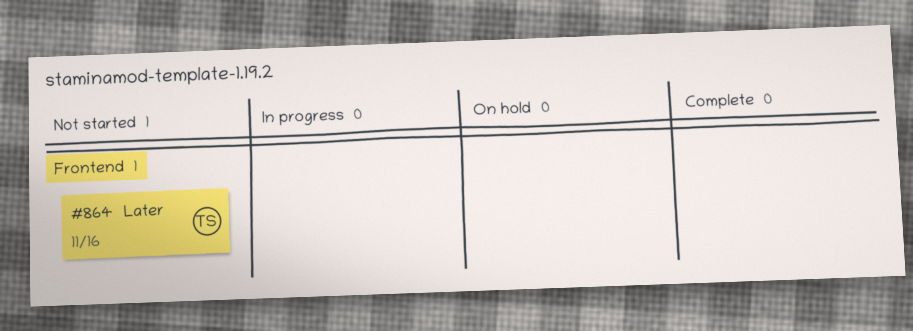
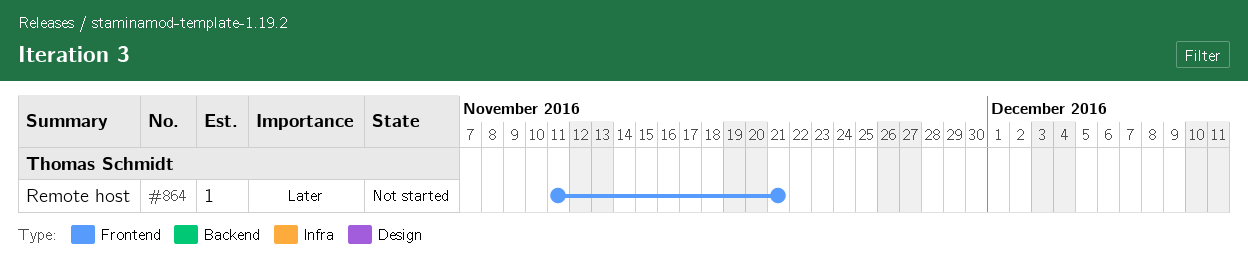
#864, due: Nov 16 -> Nov 21

